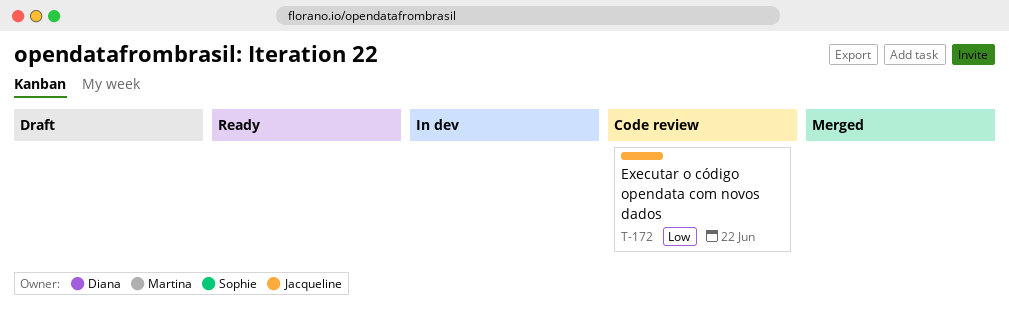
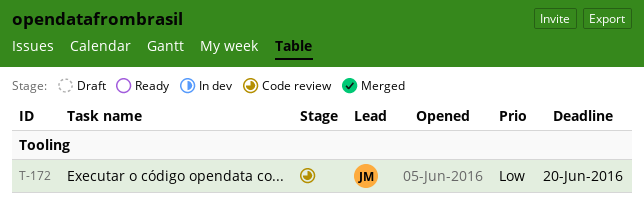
T-172, due: Jun 22 -> Jun 20

